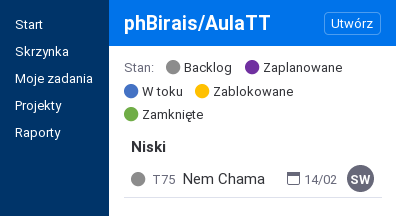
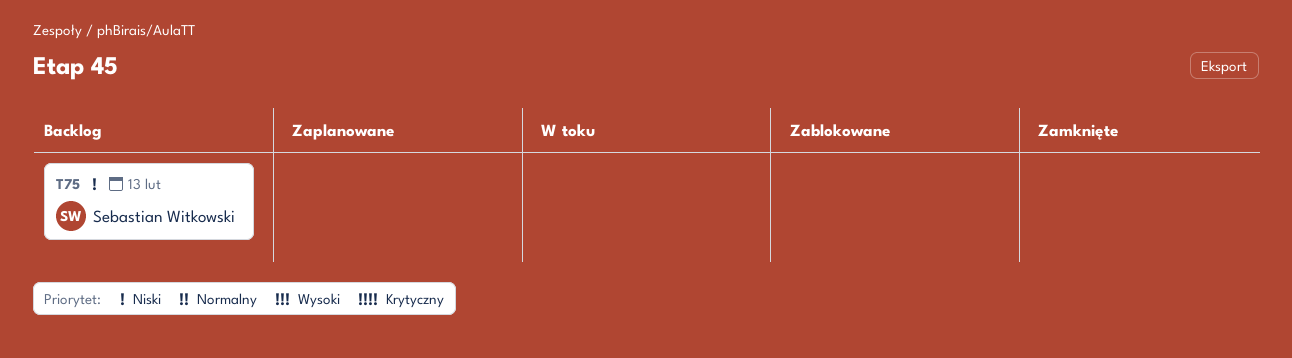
T75, due: Feb 14 -> Feb 13

